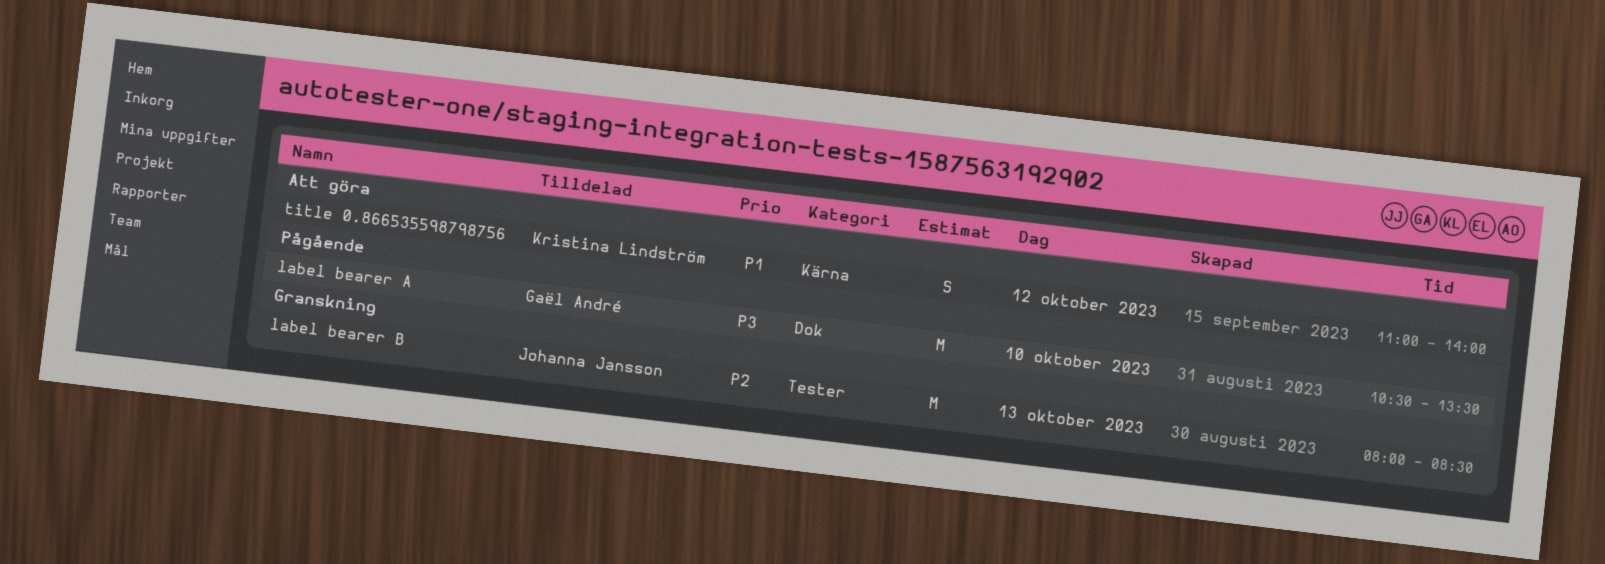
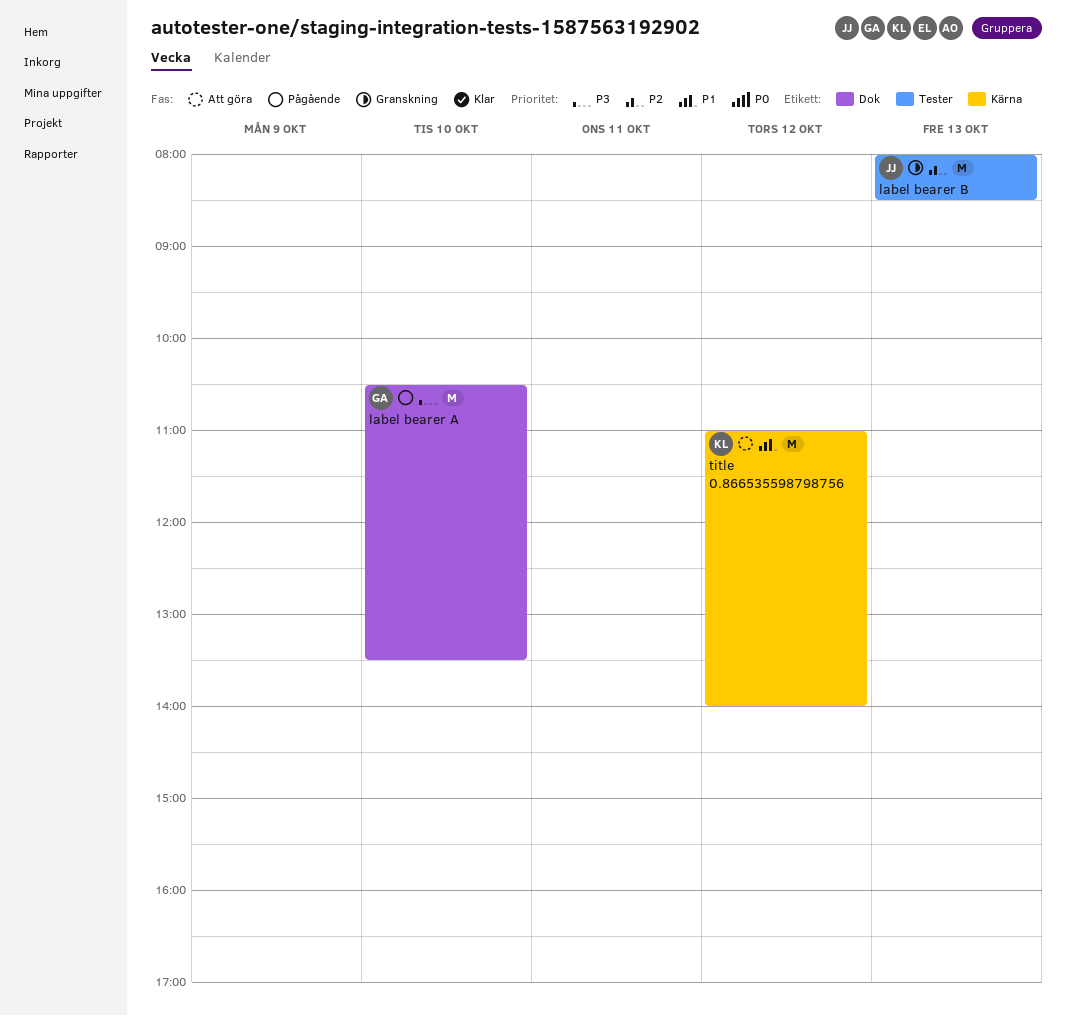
title 0.866535598798756, estimate: S -> M

